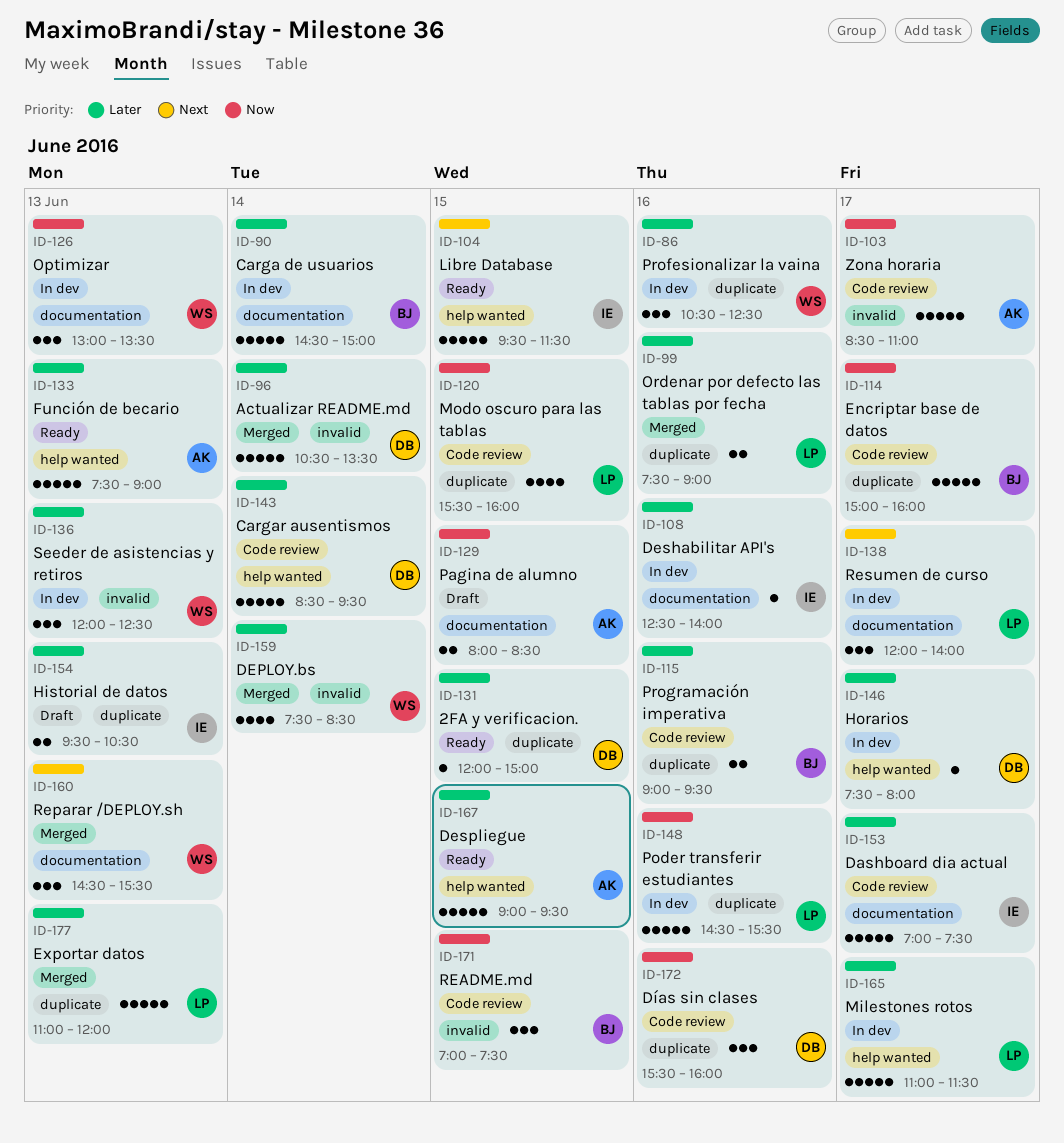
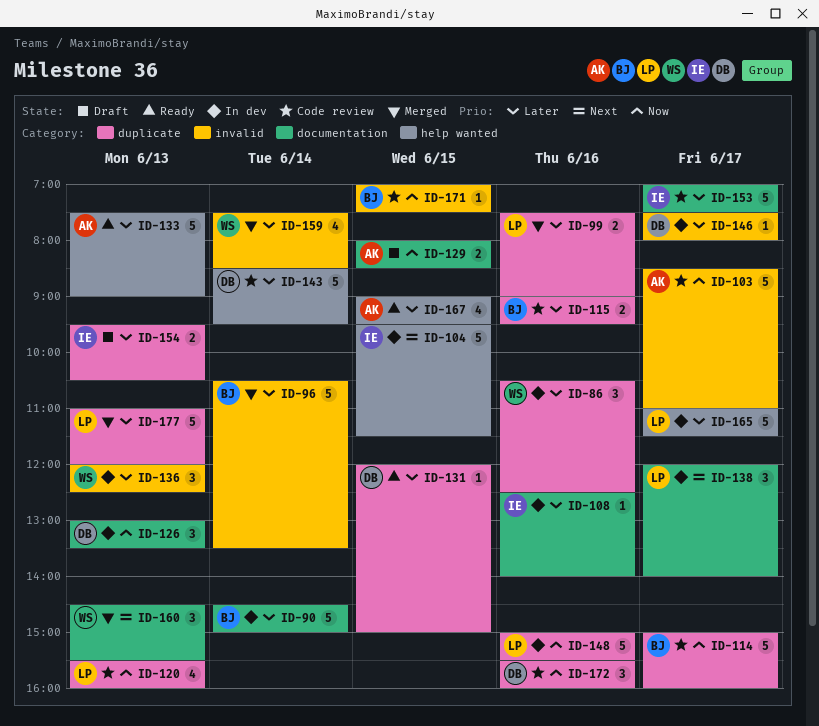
ID-96, owner: DB -> BJ
ID-104, status: Ready -> In dev
ID-120, day: Jun 15 -> Jun 13
ID-126, owner: WS -> DB
ID-146, label: help wanted -> invalid
ID-148, begins: 14:30 -> 15:00
ID-167, estimate: 5 -> 4
ID-171, estimate: 3 -> 1

